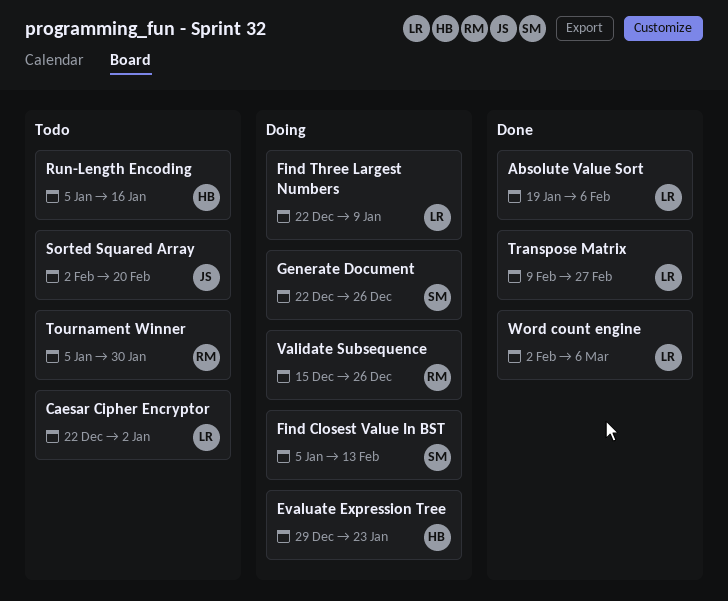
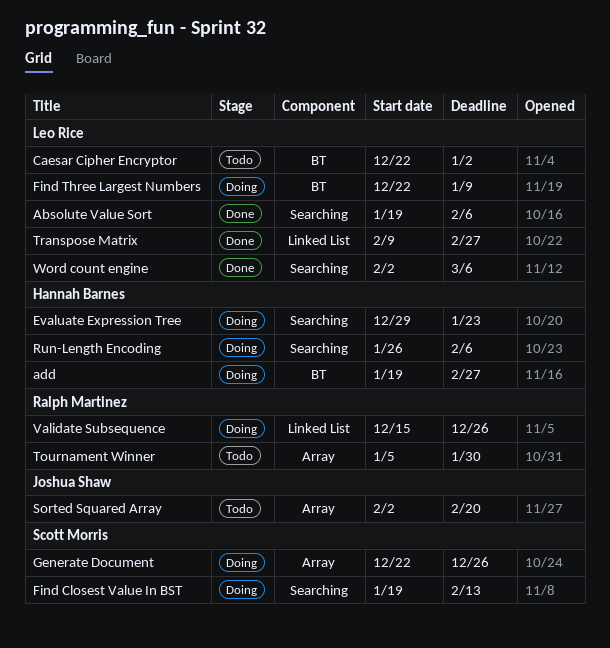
add: none -> present
Find Closest Value In BST, start: Jan 5 -> Jan 19
Run-Length Encoding, status: Todo -> Doing
Run-Length Encoding, start: Jan 5 -> Jan 26
Run-Length Encoding, due: Jan 16 -> Feb 6

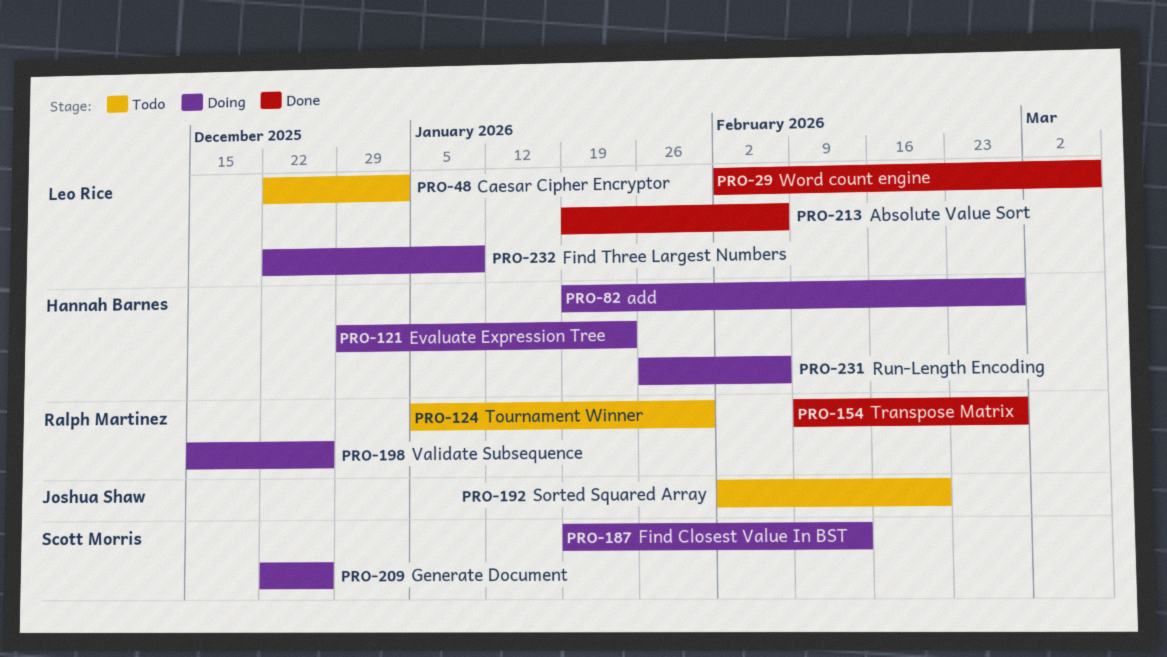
Transpose Matrix, owner: Leo Rice -> Ralph Martinez

